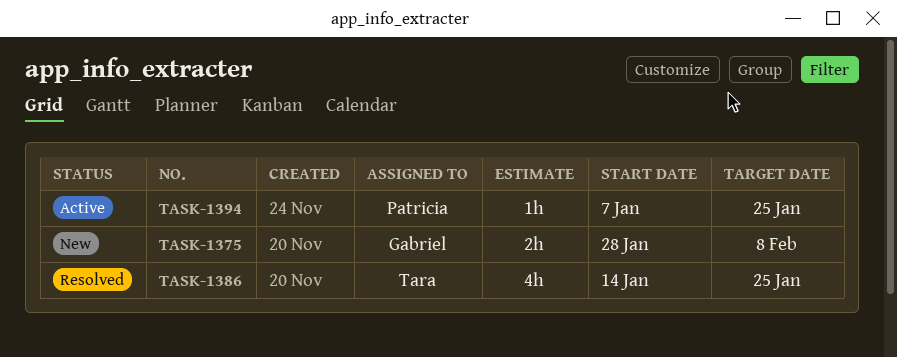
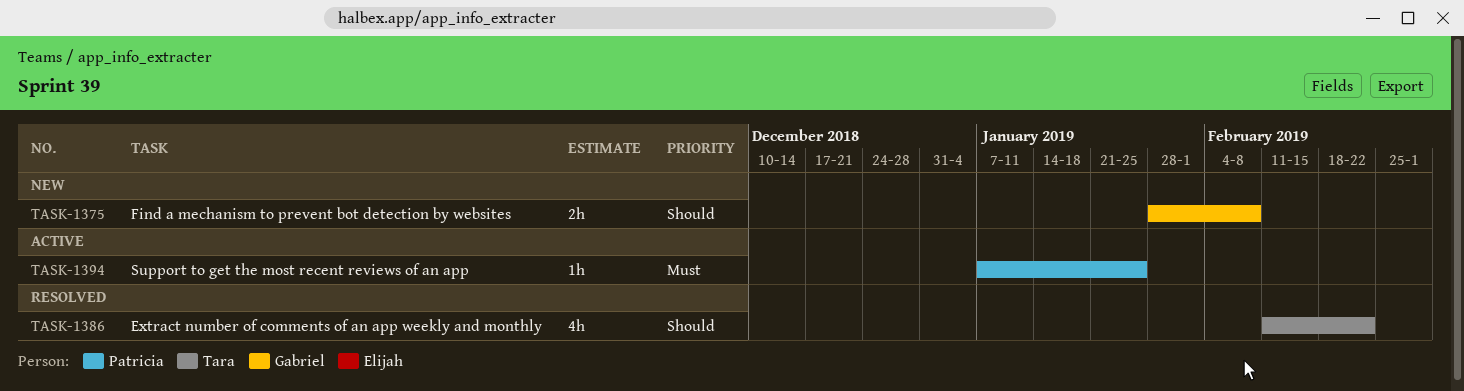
TASK-1386, start: Jan 14 -> Feb 11
TASK-1386, due: Jan 25 -> Feb 22

